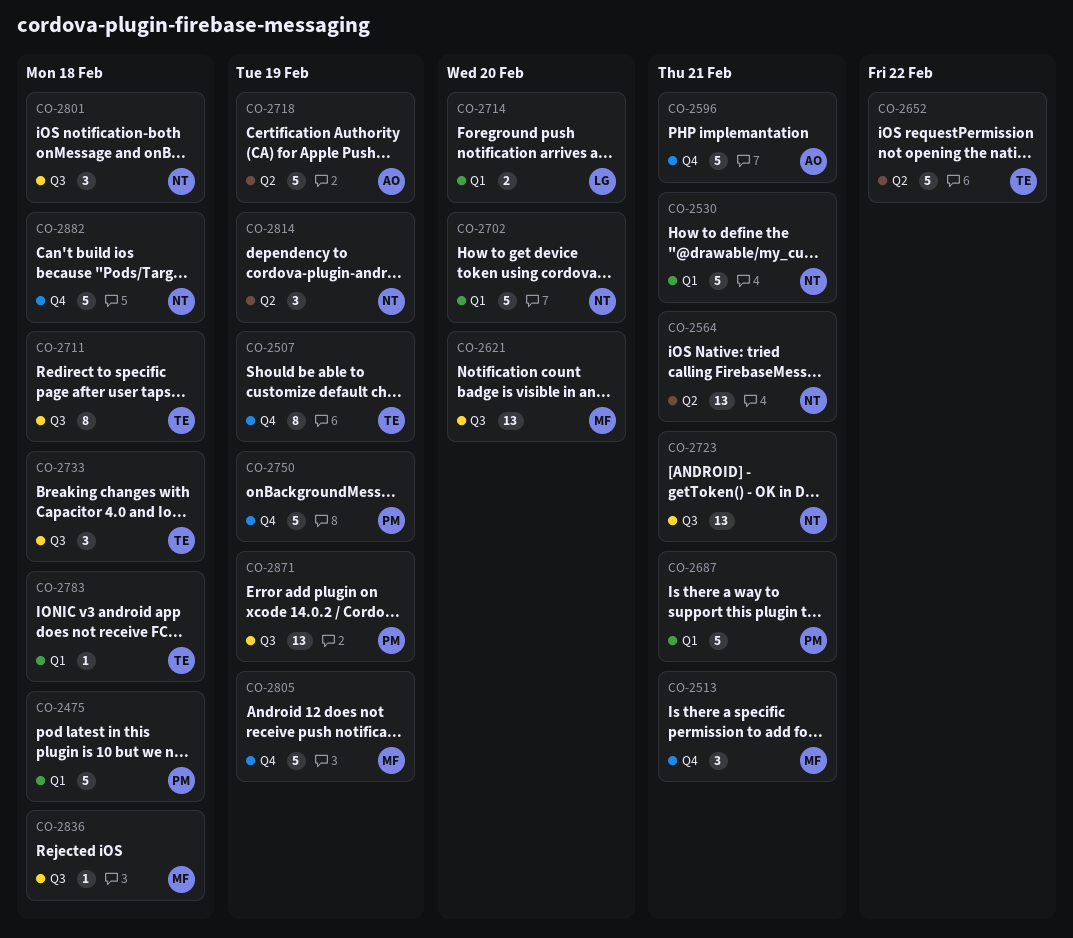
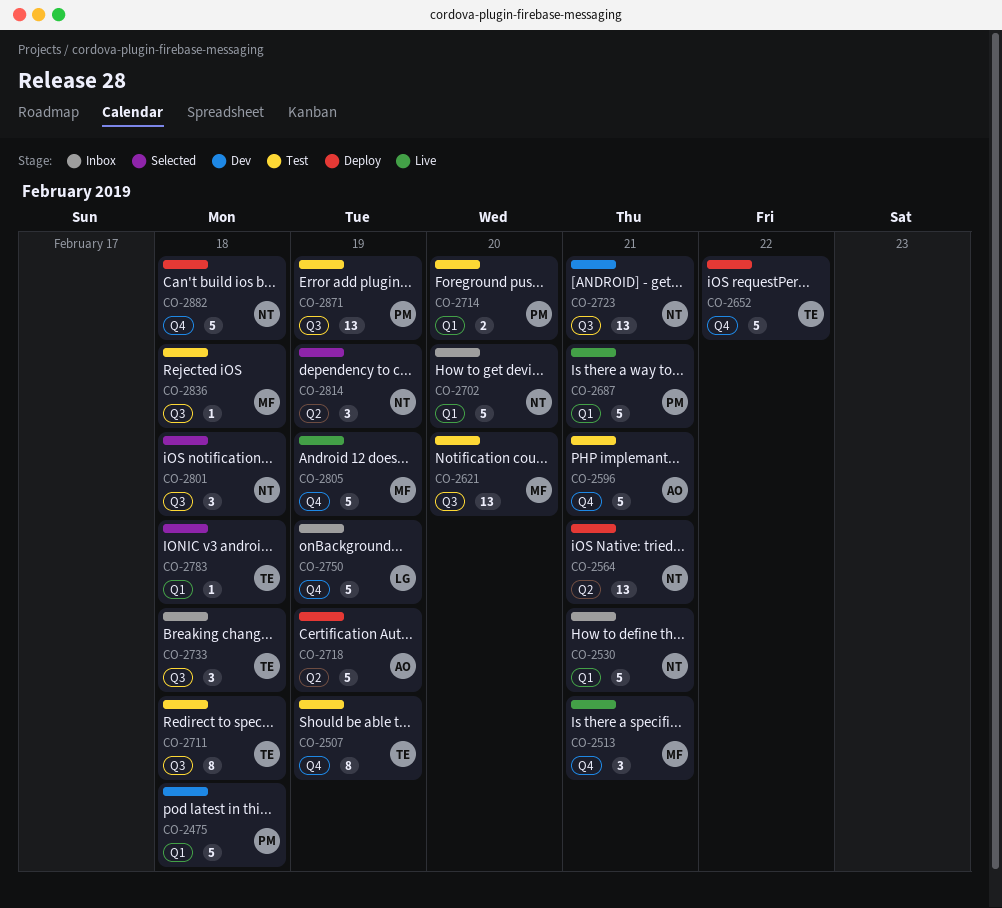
CO-2652, label: Q2 -> Q4
CO-2714, owner: LG -> PM
CO-2750, owner: PM -> LG

